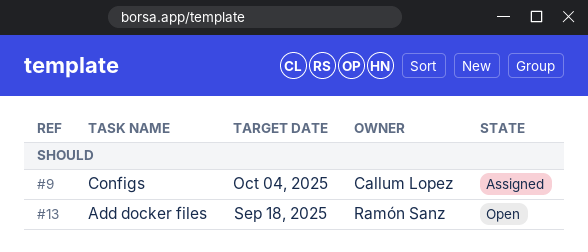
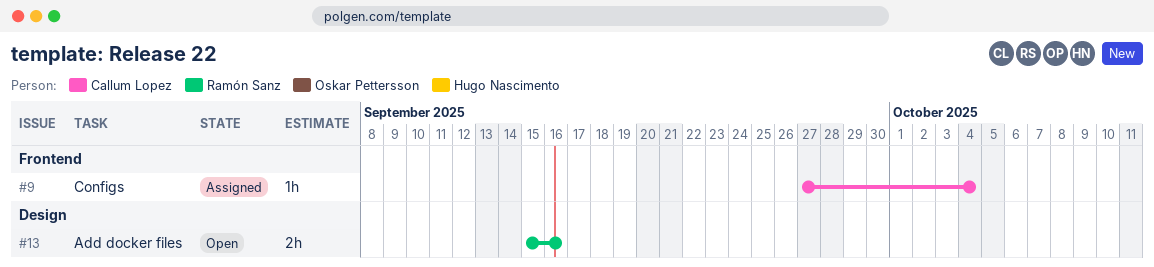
#13, due: Sep 18 -> Sep 16

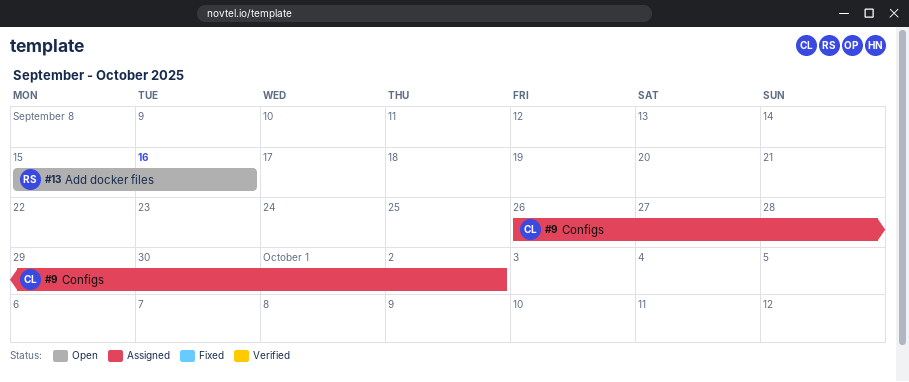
#9, start: Sep 27 -> Sep 26
#9, due: Oct 4 -> Oct 2

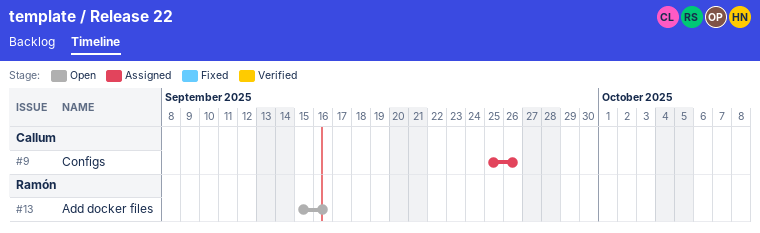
#9, start: Sep 26 -> Sep 25
#9, due: Oct 2 -> Sep 26

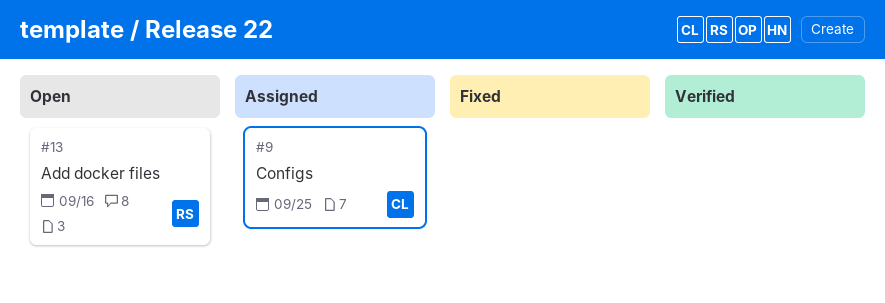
#9, due: Sep 26 -> Sep 25

